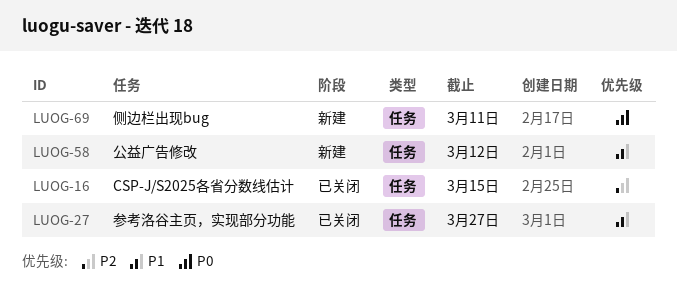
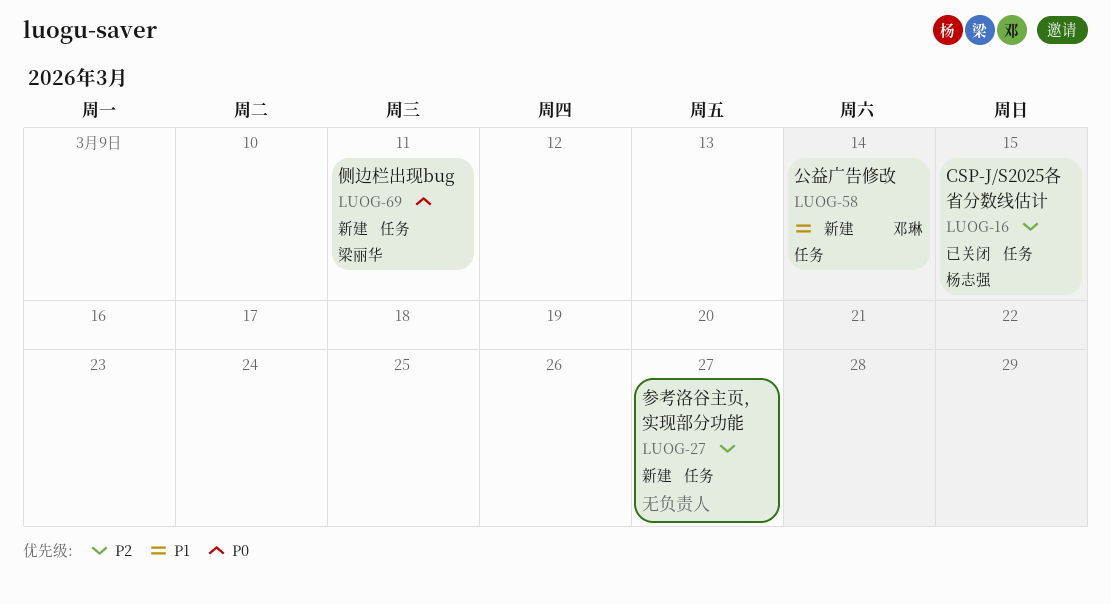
LUOG-27, status: 已关闭 -> 新建
LUOG-27, priority: P1 -> P2
LUOG-58, due: Mar 12 -> Mar 14

